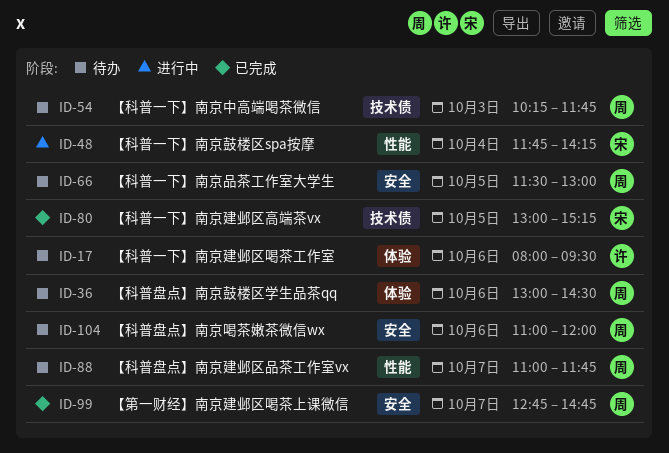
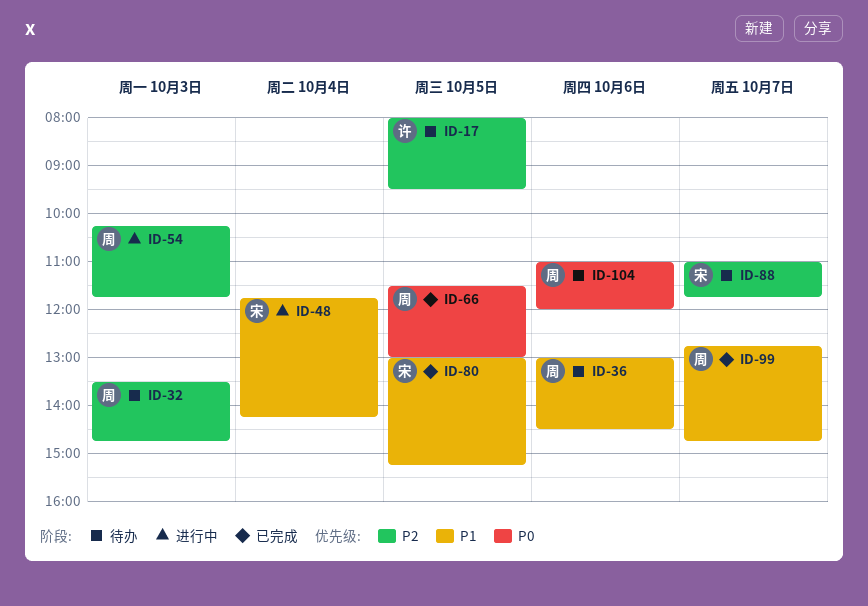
ID-17, day: Oct 6 -> Oct 5
ID-32: none -> present
ID-54, status: 待办 -> 进行中
ID-66, status: 待办 -> 已完成
ID-88, owner: 周 -> 宋

